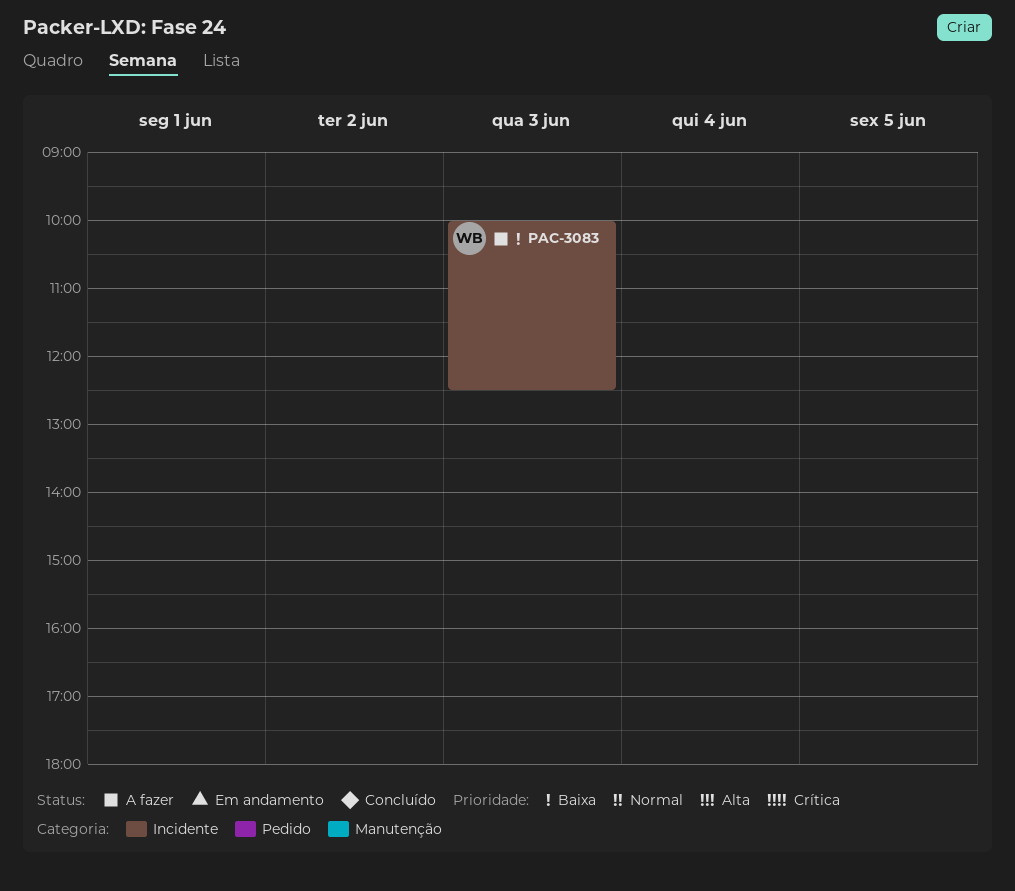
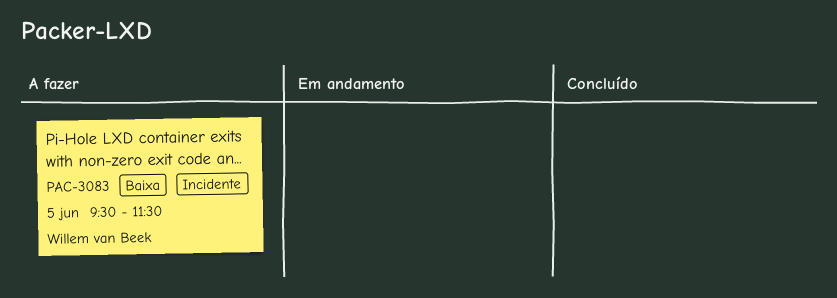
PAC-3083, day: Jun 3 -> Jun 5
PAC-3083, begins: 10:00 -> 09:30
PAC-3083, ends: 12:30 -> 11:30

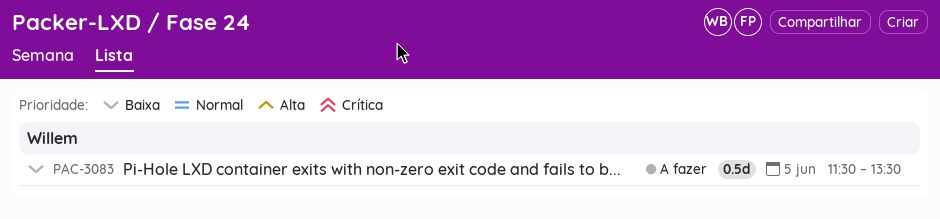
PAC-3083, begins: 09:30 -> 11:30
PAC-3083, ends: 11:30 -> 13:30

